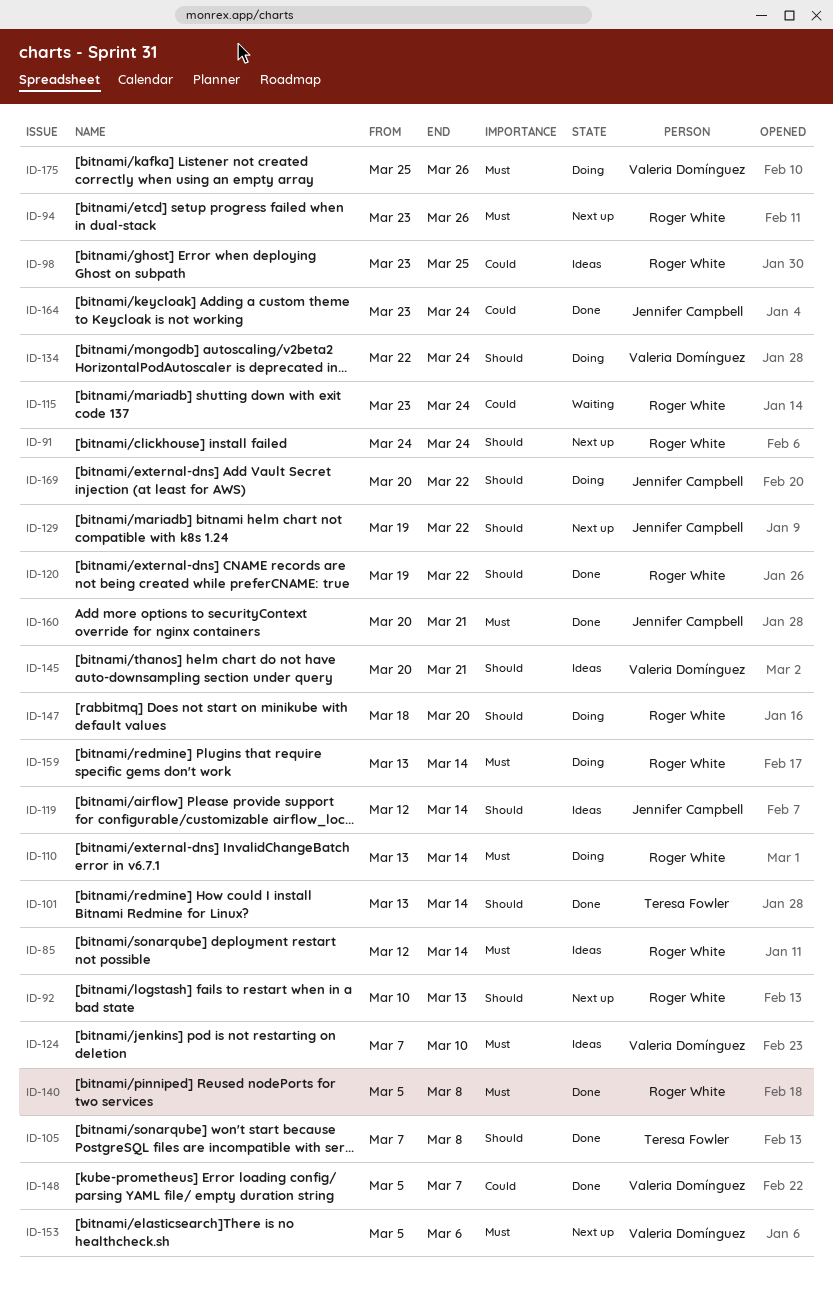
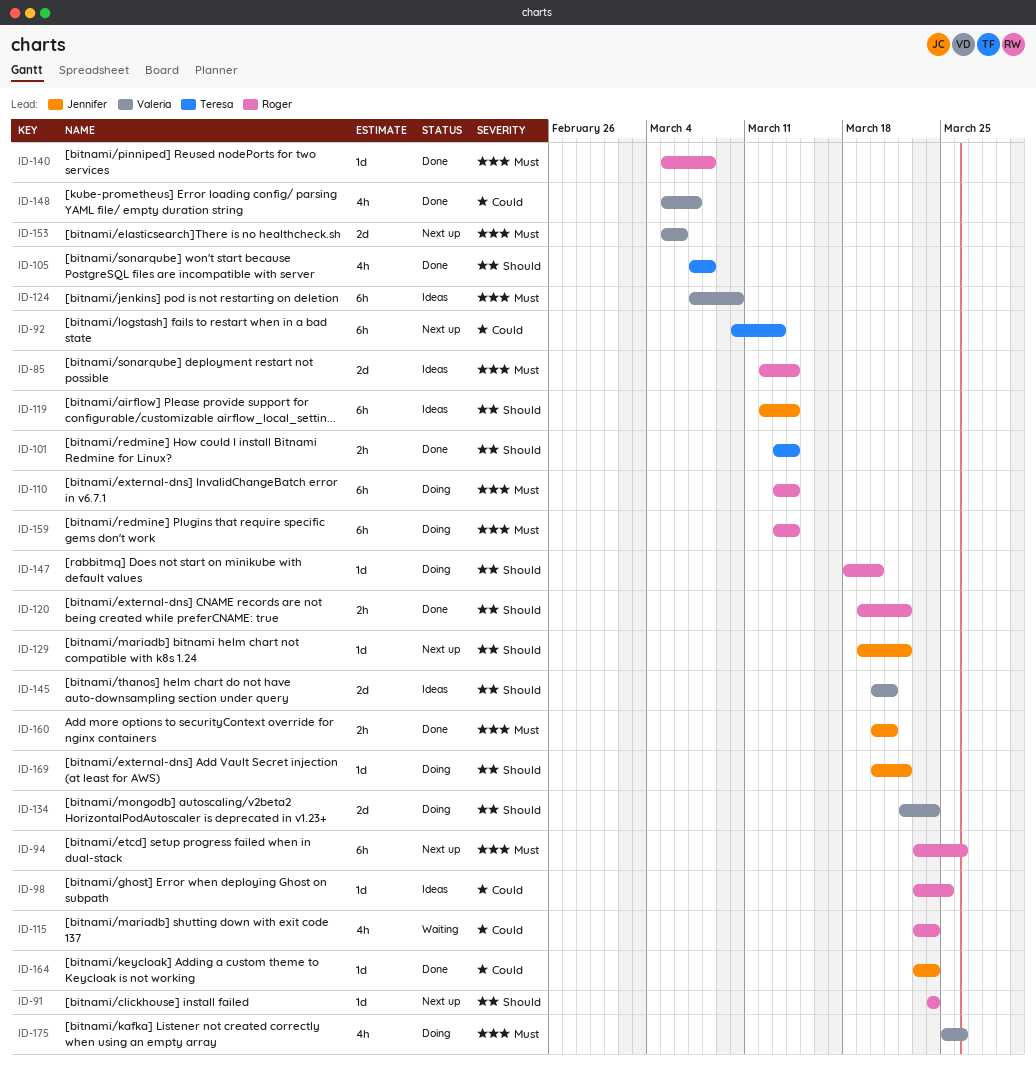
ID-92, owner: Roger White -> Teresa Fowler
ID-92, priority: Should -> Could

